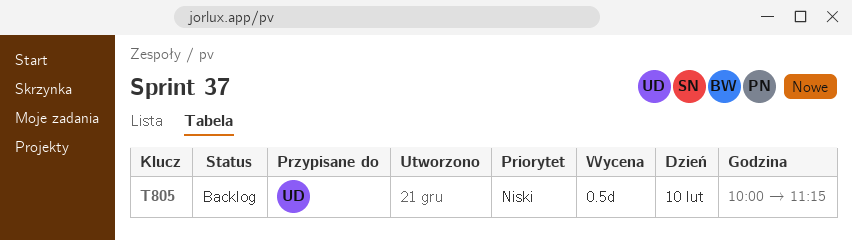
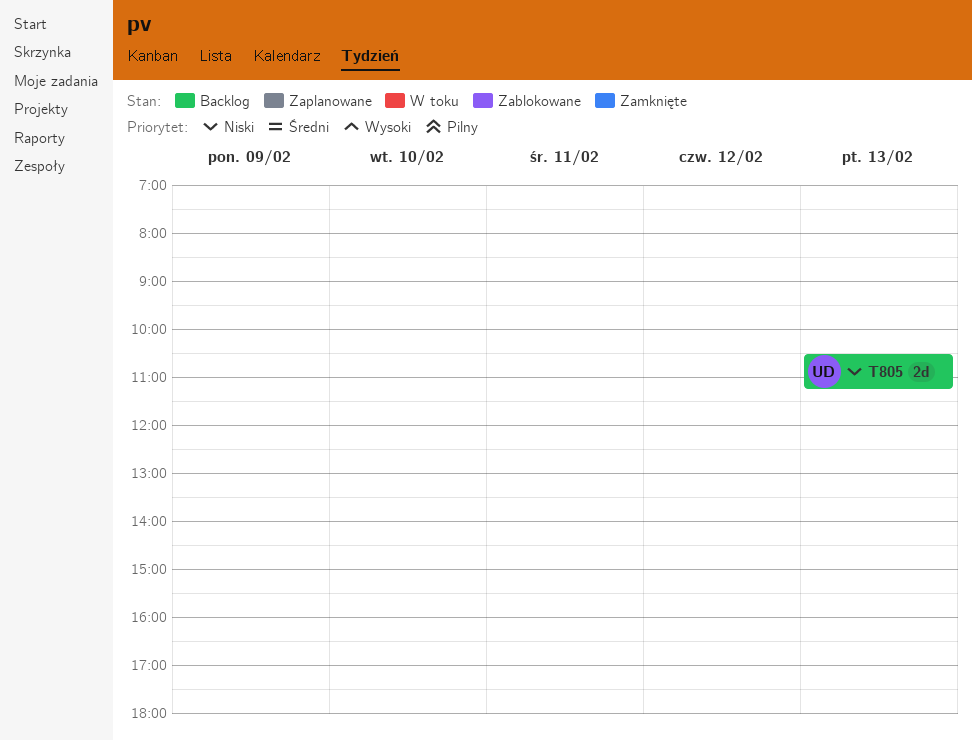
T805, estimate: 0.5d -> 2d
T805, day: Feb 10 -> Feb 13
T805, begins: 10:00 -> 10:30

